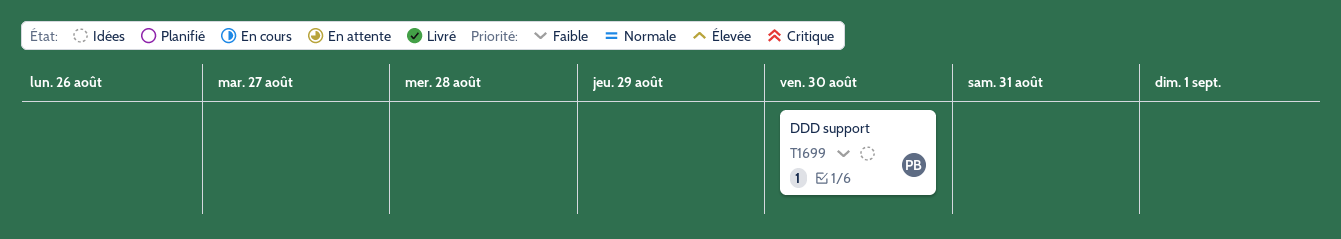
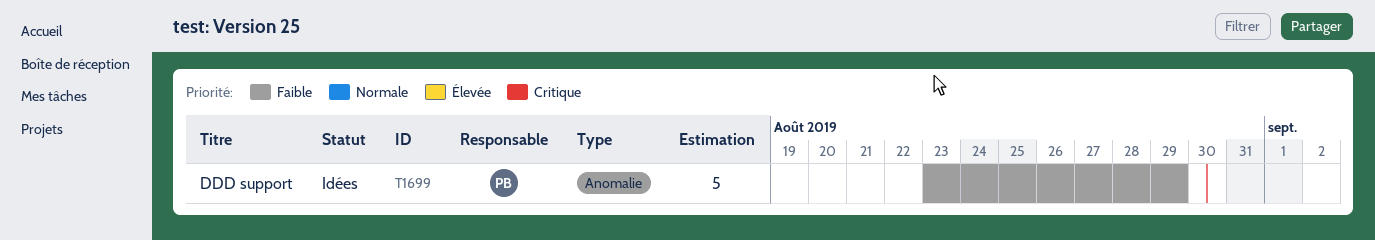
T1699, estimate: 1 -> 5
T1699, due: Aug 30 -> Aug 29

